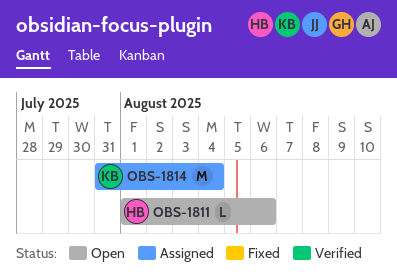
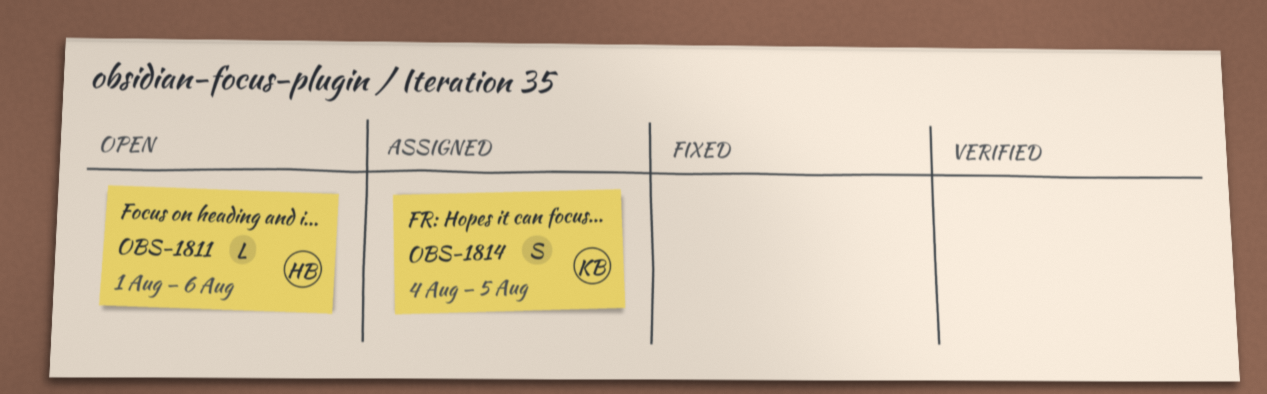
OBS-1814, estimate: M -> S
OBS-1814, start: Jul 31 -> Aug 4
OBS-1814, due: Aug 4 -> Aug 5

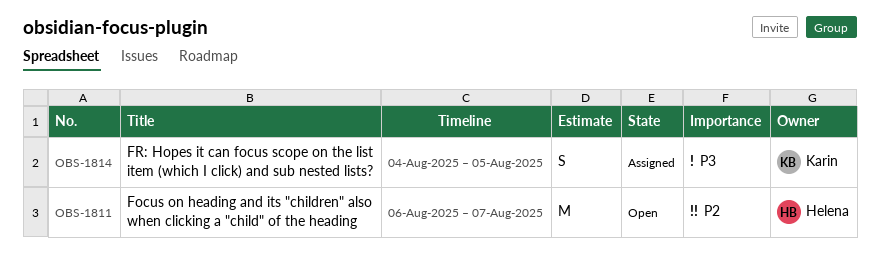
OBS-1811, estimate: L -> M
OBS-1811, start: Aug 1 -> Aug 6
OBS-1811, due: Aug 6 -> Aug 7

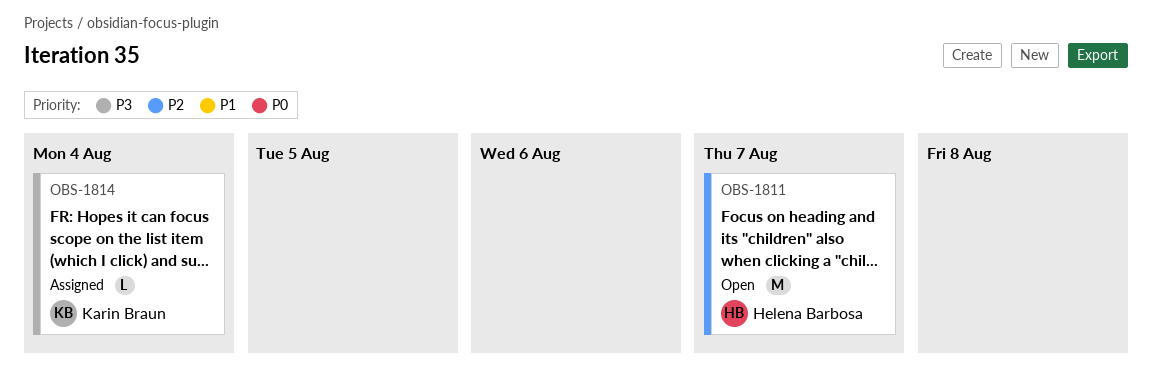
OBS-1814, estimate: S -> L
OBS-1814, due: Aug 5 -> Aug 4

